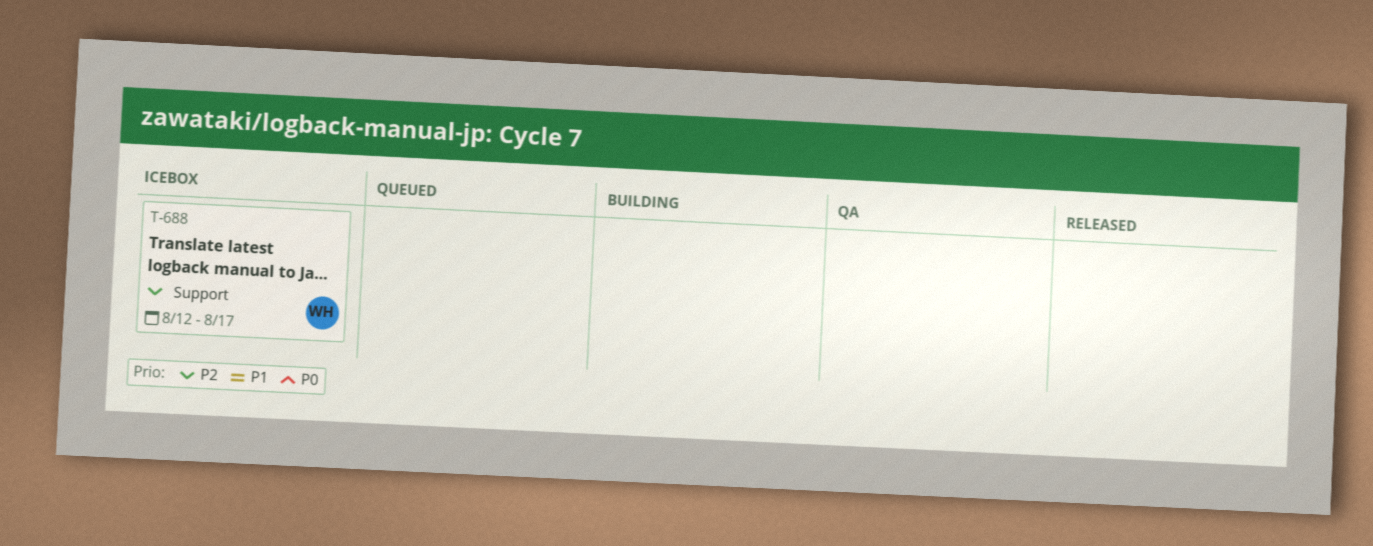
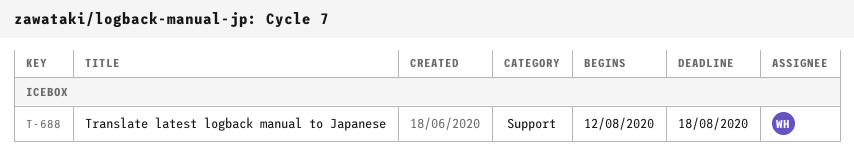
T-688, due: Aug 17 -> Aug 18

